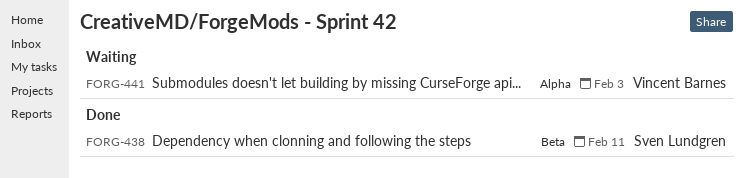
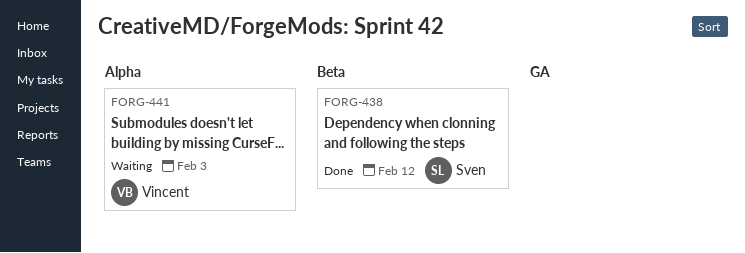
FORG-438, due: Feb 11 -> Feb 12

